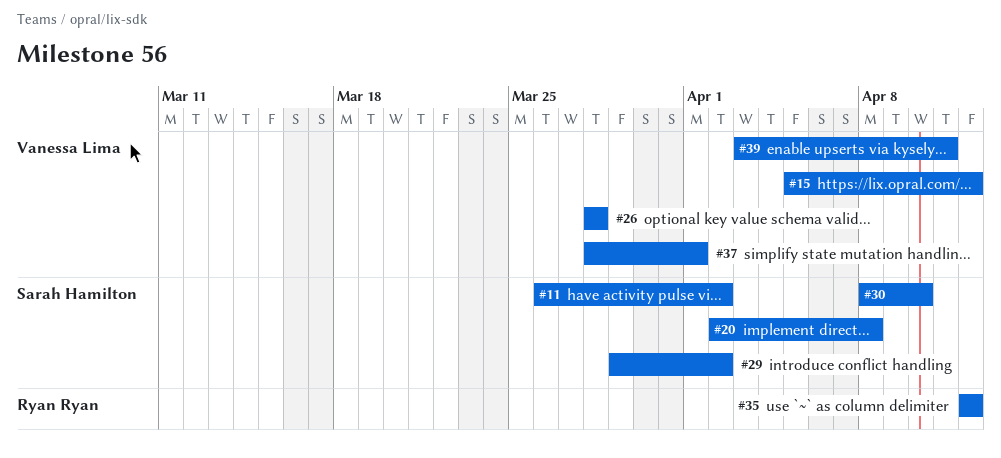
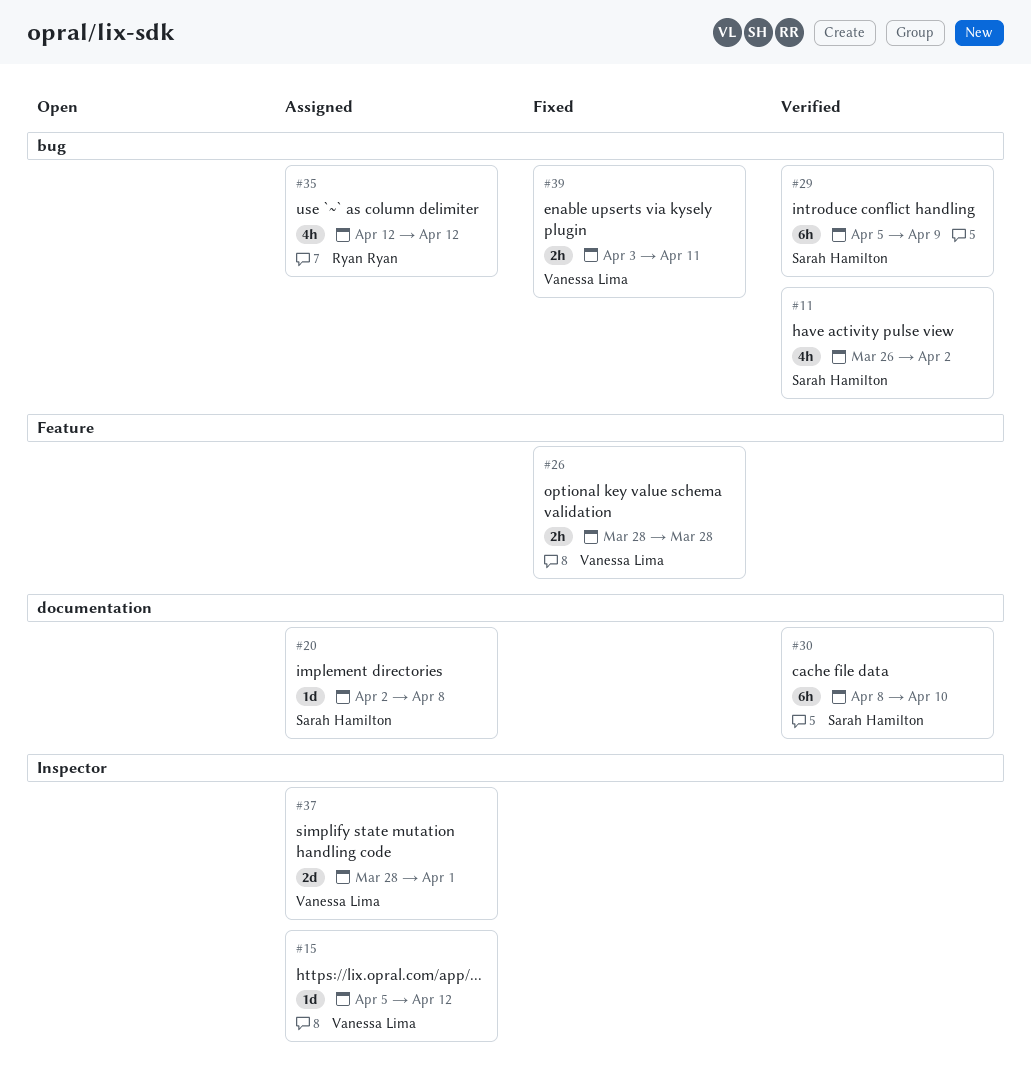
#29, start: Mar 29 -> Apr 5
#29, due: Apr 2 -> Apr 9

